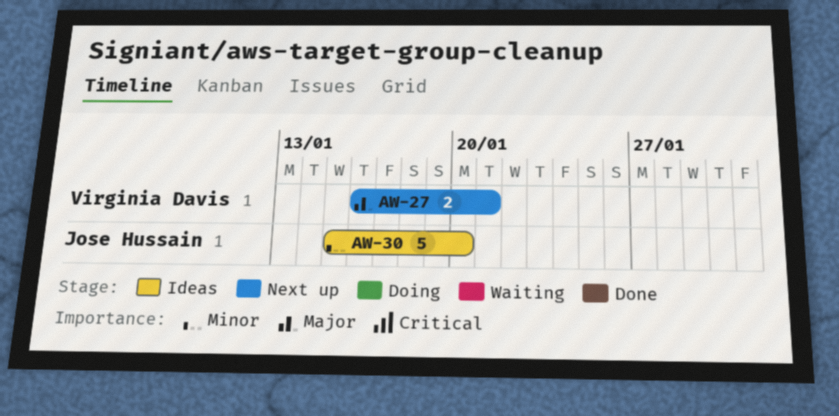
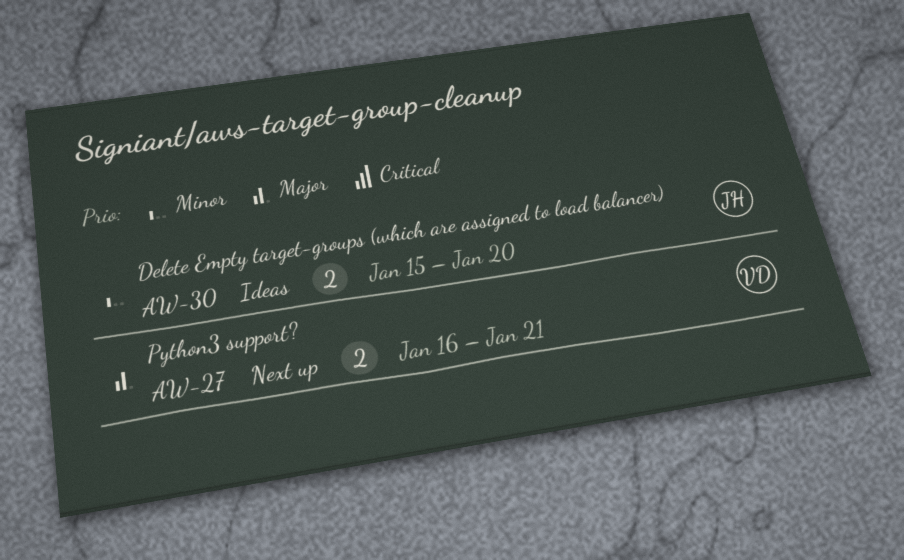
AW-30, estimate: 5 -> 2

